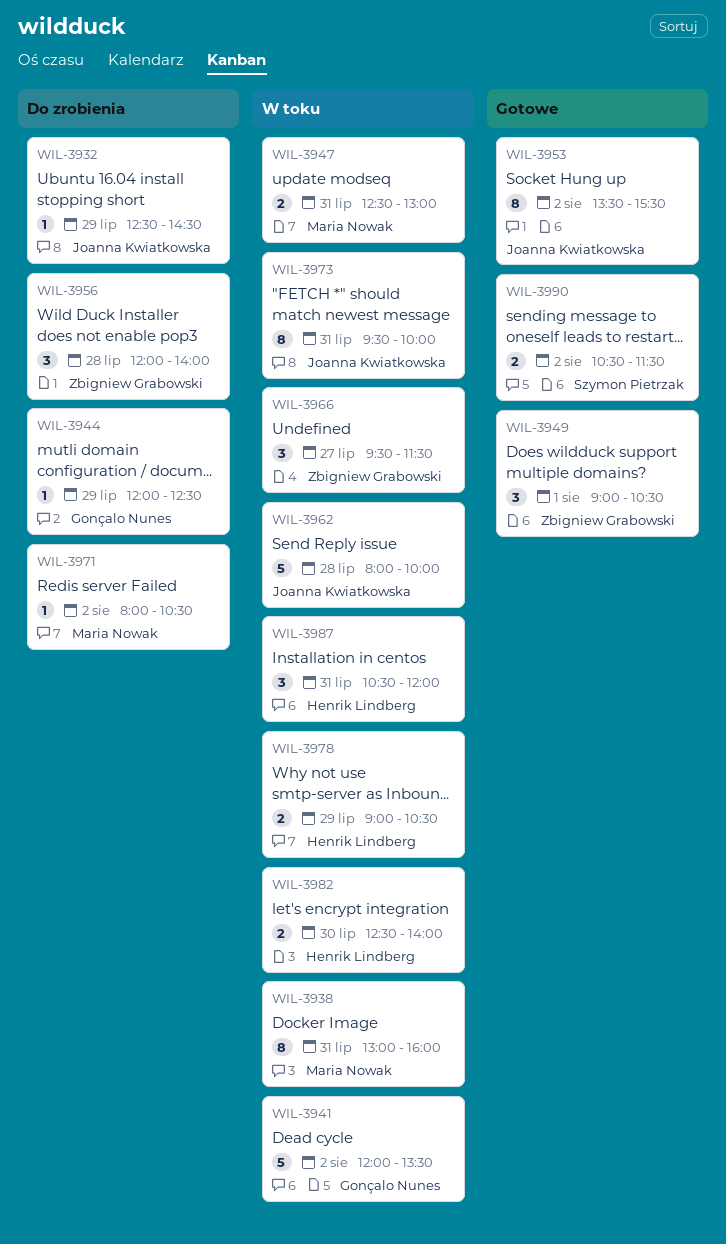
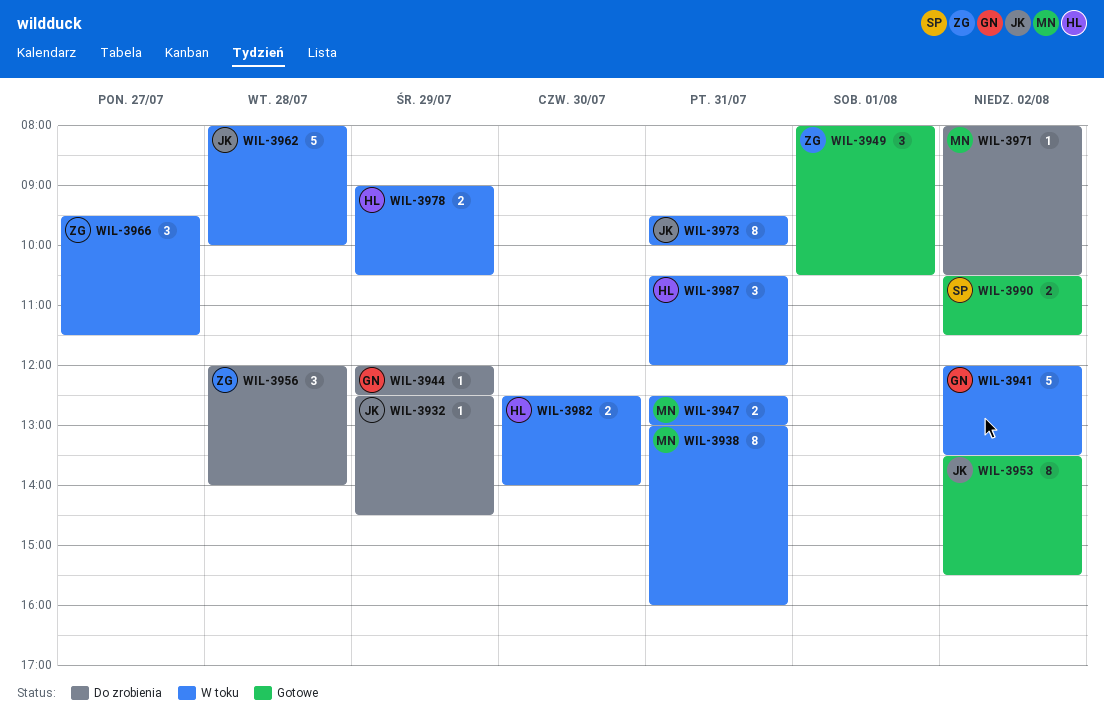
WIL-3949, begins: 09:00 -> 08:00

